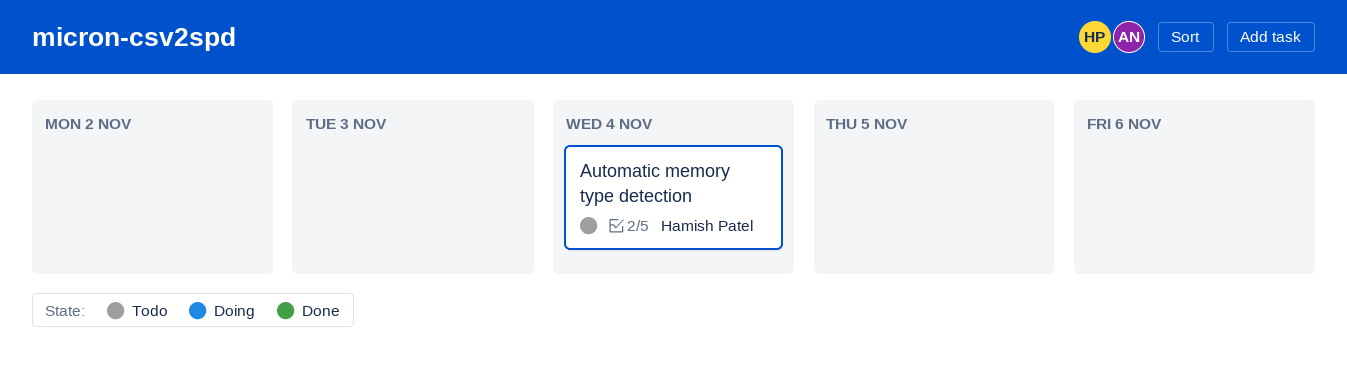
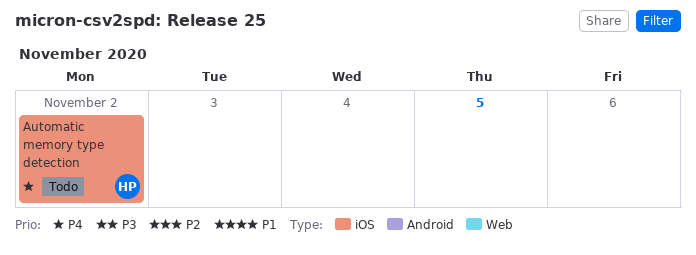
Automatic memory type detection, due: Nov 4 -> Nov 2

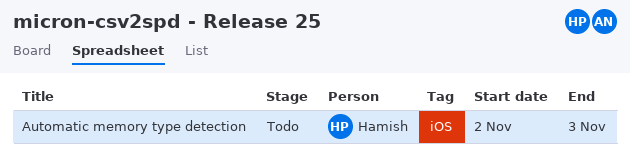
Automatic memory type detection, due: Nov 2 -> Nov 3

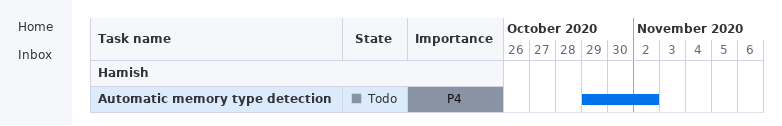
Automatic memory type detection, start: Nov 2 -> Oct 29
Automatic memory type detection, due: Nov 3 -> Nov 2

